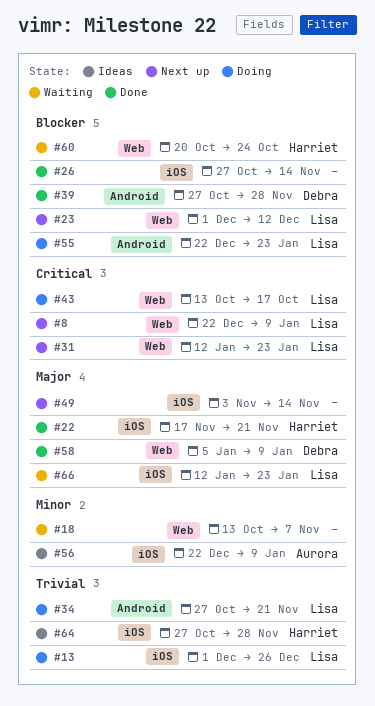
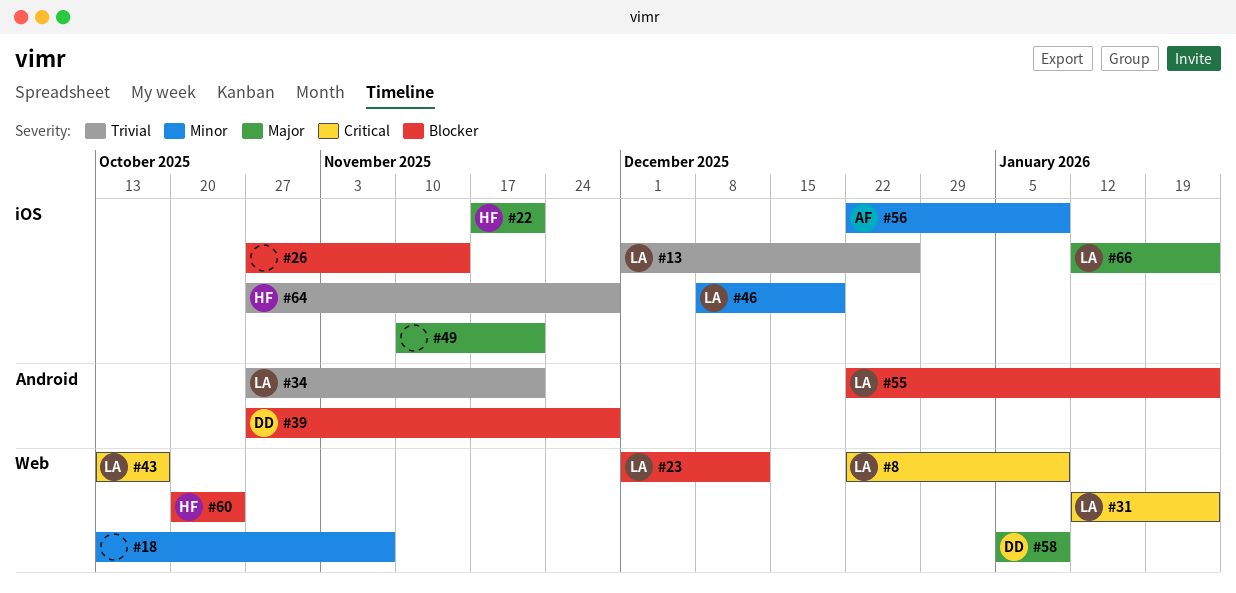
#46: none -> present
#49, start: Nov 3 -> Nov 10
#49, due: Nov 14 -> Nov 21

